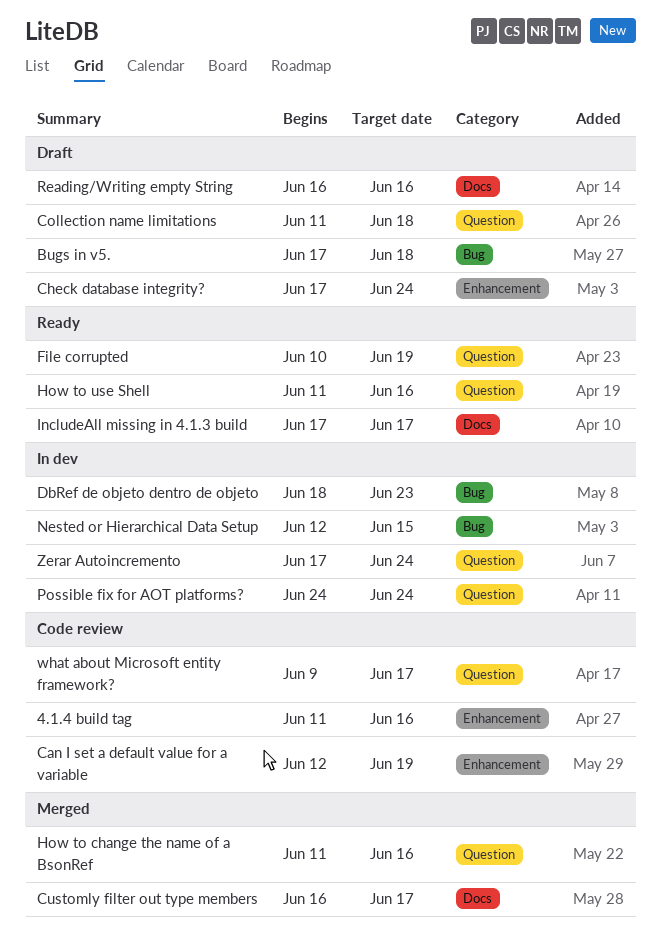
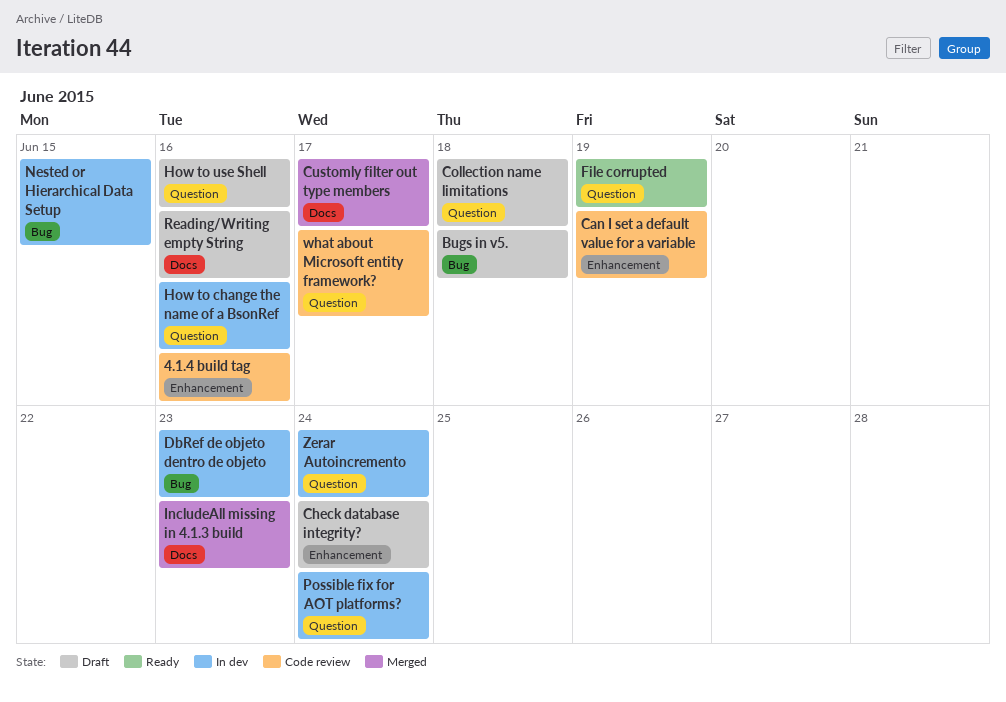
How to change the name of a BsonRef, status: Merged -> In dev
How to use Shell, status: Ready -> Draft
IncludeAll missing in 4.1.3 build, status: Ready -> Merged
IncludeAll missing in 4.1.3 build, due: Jun 17 -> Jun 23

